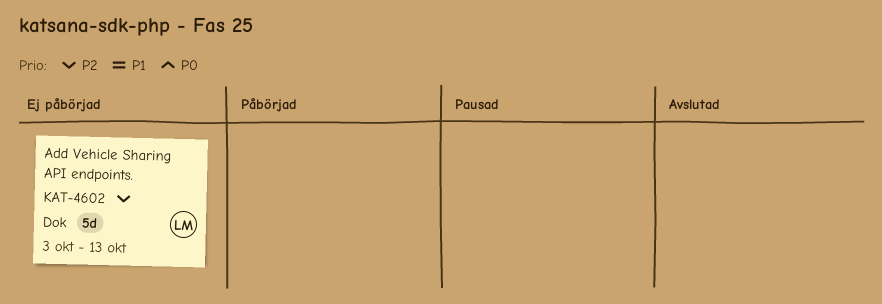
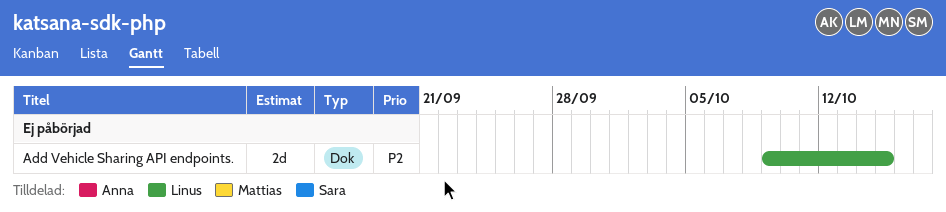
Add Vehicle Sharing API endpoints., estimate: 5d -> 2d
Add Vehicle Sharing API endpoints., start: Oct 3 -> Oct 9
Add Vehicle Sharing API endpoints., due: Oct 13 -> Oct 15

